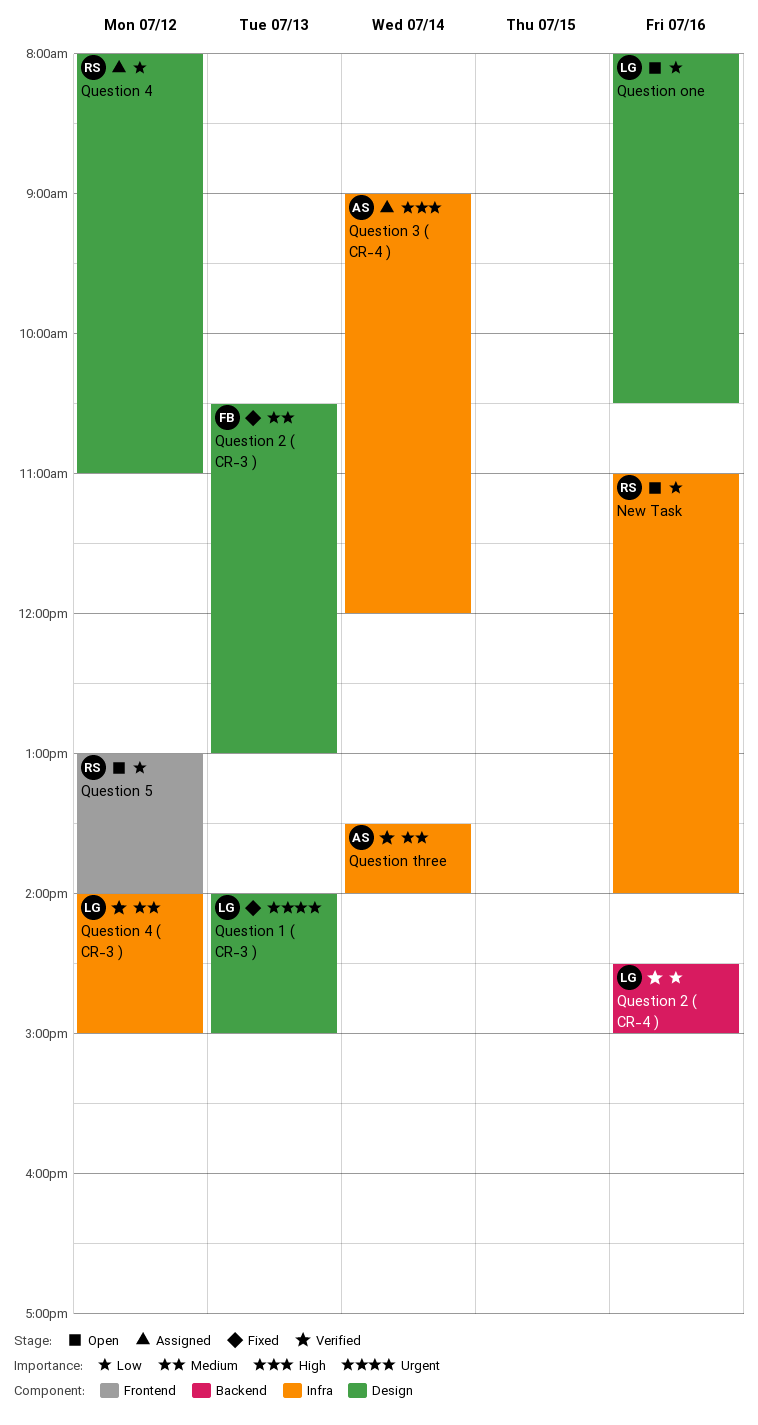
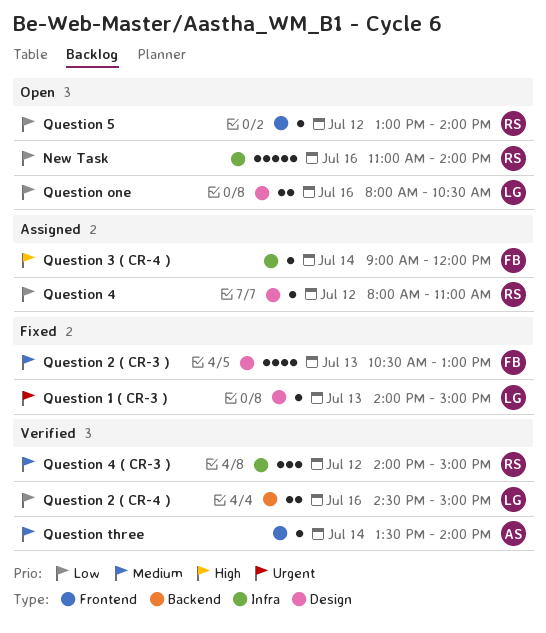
Question 3 ( CR-4 ), owner: AS -> FB
Question 4 ( CR-3 ), owner: LG -> RS
Question three, label: Infra -> Frontend

